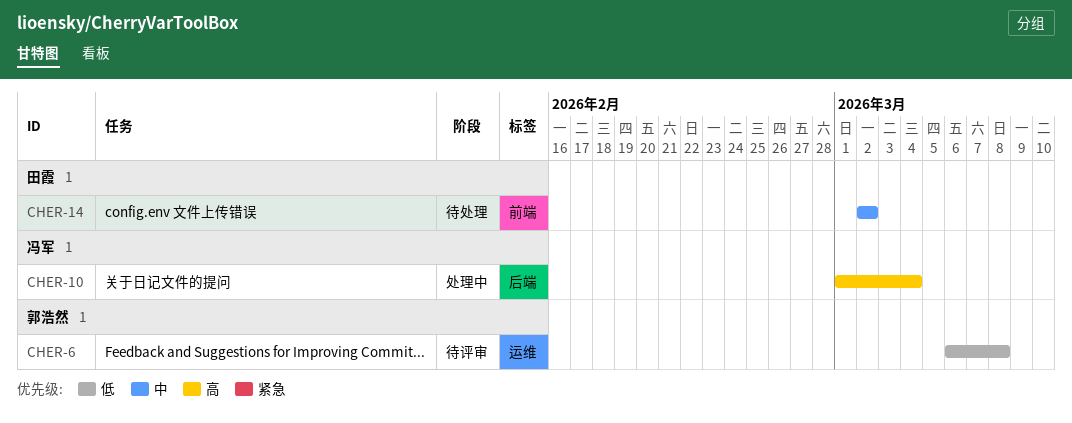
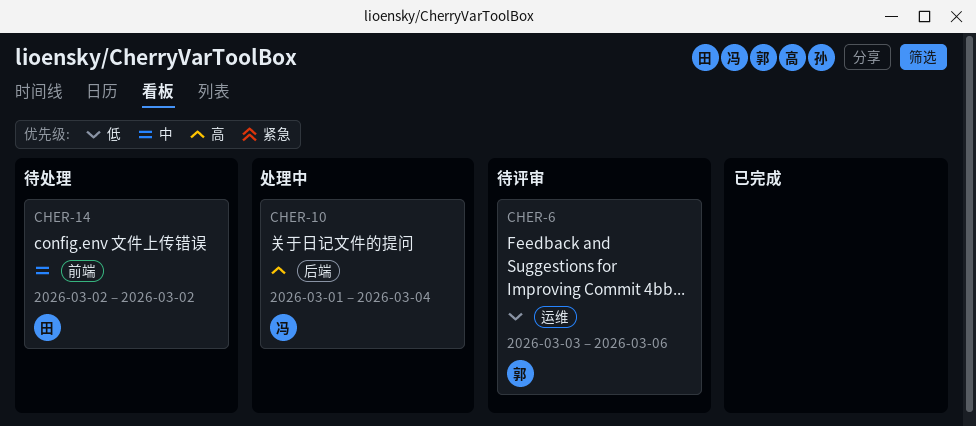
CHER-6, start: Mar 6 -> Mar 3
CHER-6, due: Mar 8 -> Mar 6

